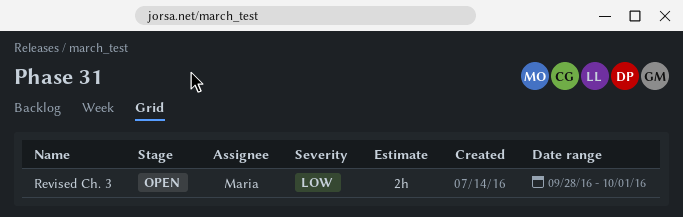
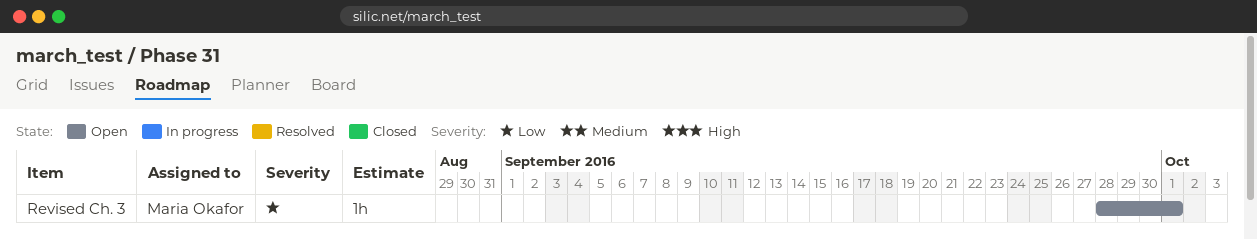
Revised Ch. 3, estimate: 2h -> 1h

